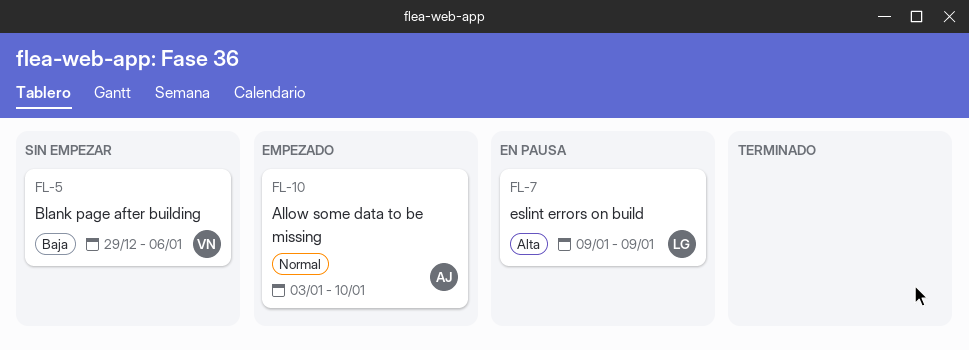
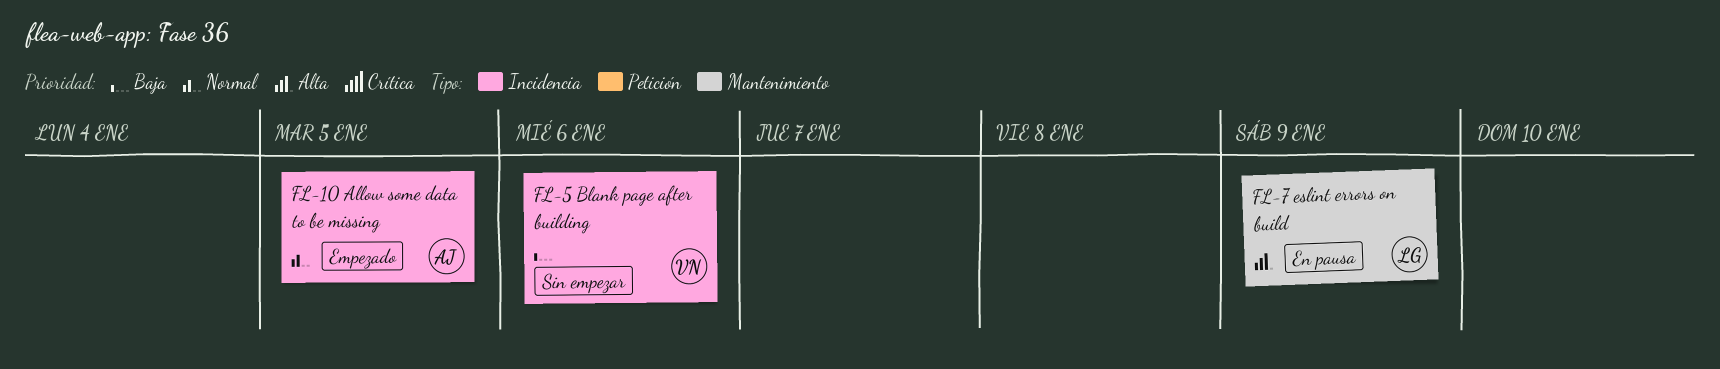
FL-10, due: Jan 10 -> Jan 5

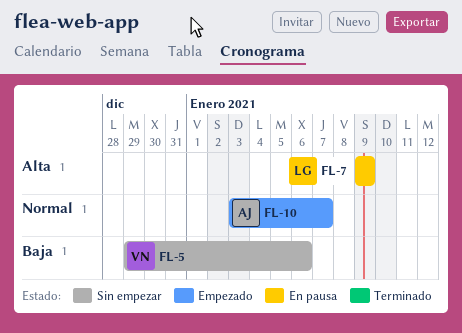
FL-10, due: Jan 5 -> Jan 7

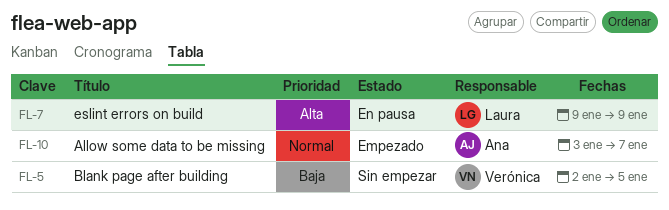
FL-5, start: Dec 29 -> Jan 2
FL-5, due: Jan 6 -> Jan 5

